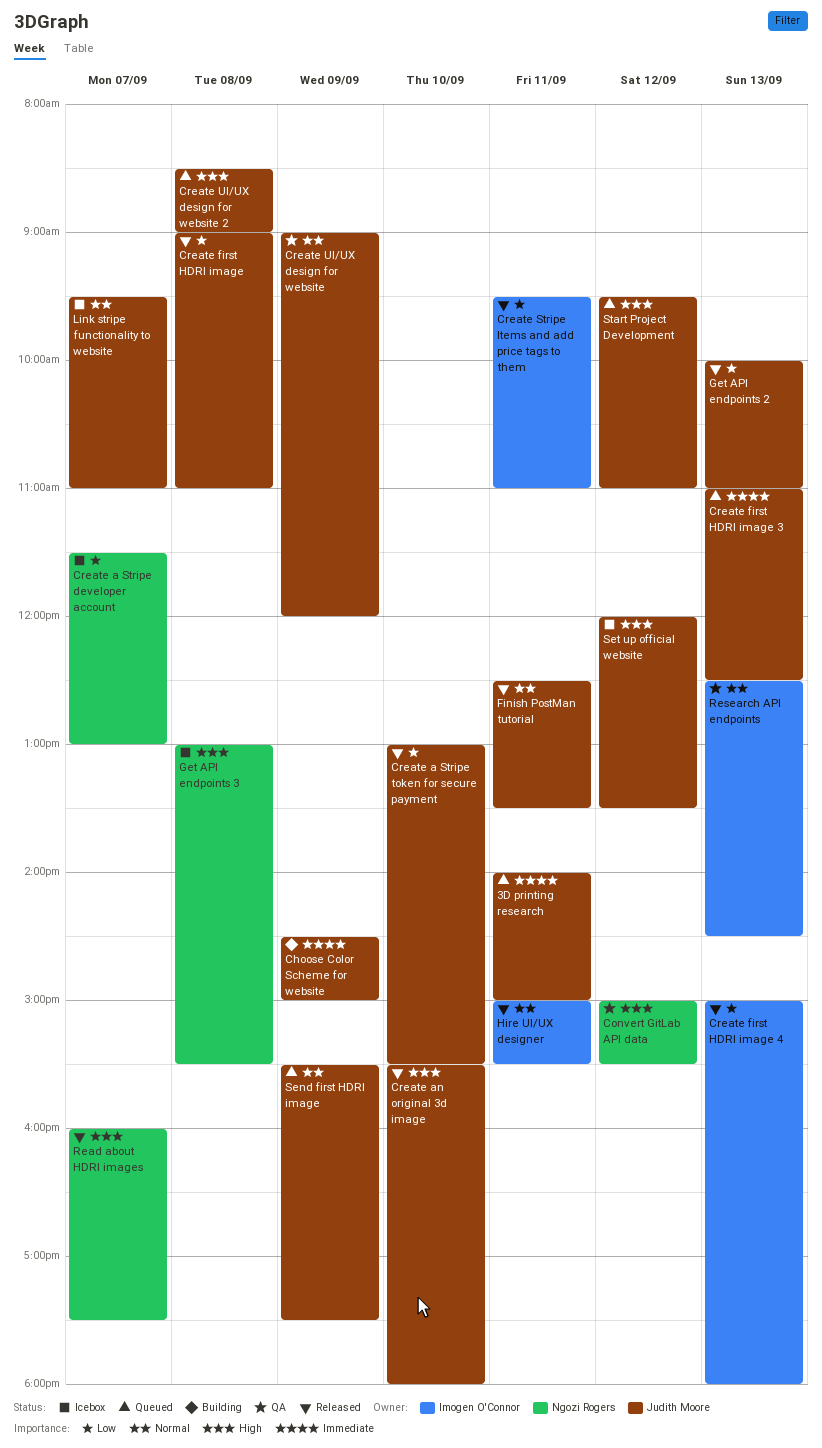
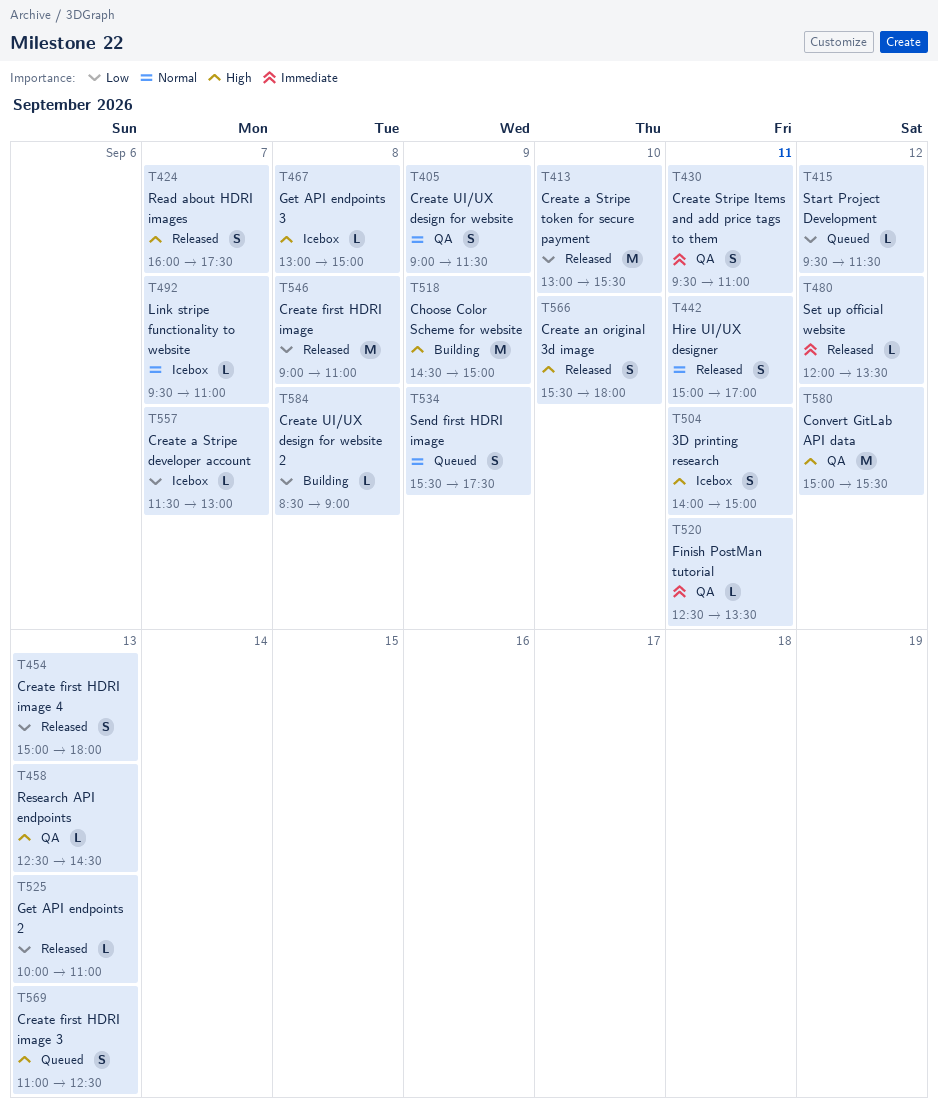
3D printing research, status: Queued -> Icebox
3D printing research, priority: Immediate -> High
Choose Color Scheme for website, priority: Immediate -> High
Create first HDRI image 3, priority: Immediate -> High
Create Stripe Items and add price tags to them, status: Released -> QA
Create Stripe Items and add price tags to them, priority: Low -> Immediate
Create UI/UX design for website, ends: 12:00 -> 11:30
Create UI/UX design for website 2, status: Queued -> Building
Create UI/UX design for website 2, priority: High -> Low
Finish PostMan tutorial, status: Released -> QA
Finish PostMan tutorial, priority: Normal -> Immediate
Get API endpoints 3, ends: 15:30 -> 15:00
Hire UI/UX designer, ends: 15:30 -> 17:00
Research API endpoints, priority: Normal -> High
Set up official website, status: Icebox -> Released
Set up official website, priority: High -> Immediate
Start Project Development, priority: High -> Low
Start Project Development, ends: 11:00 -> 11:30

